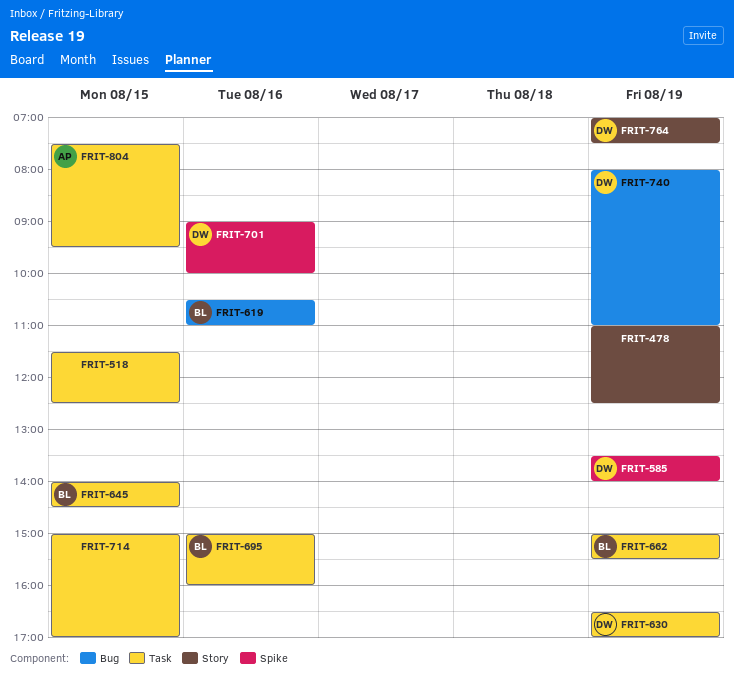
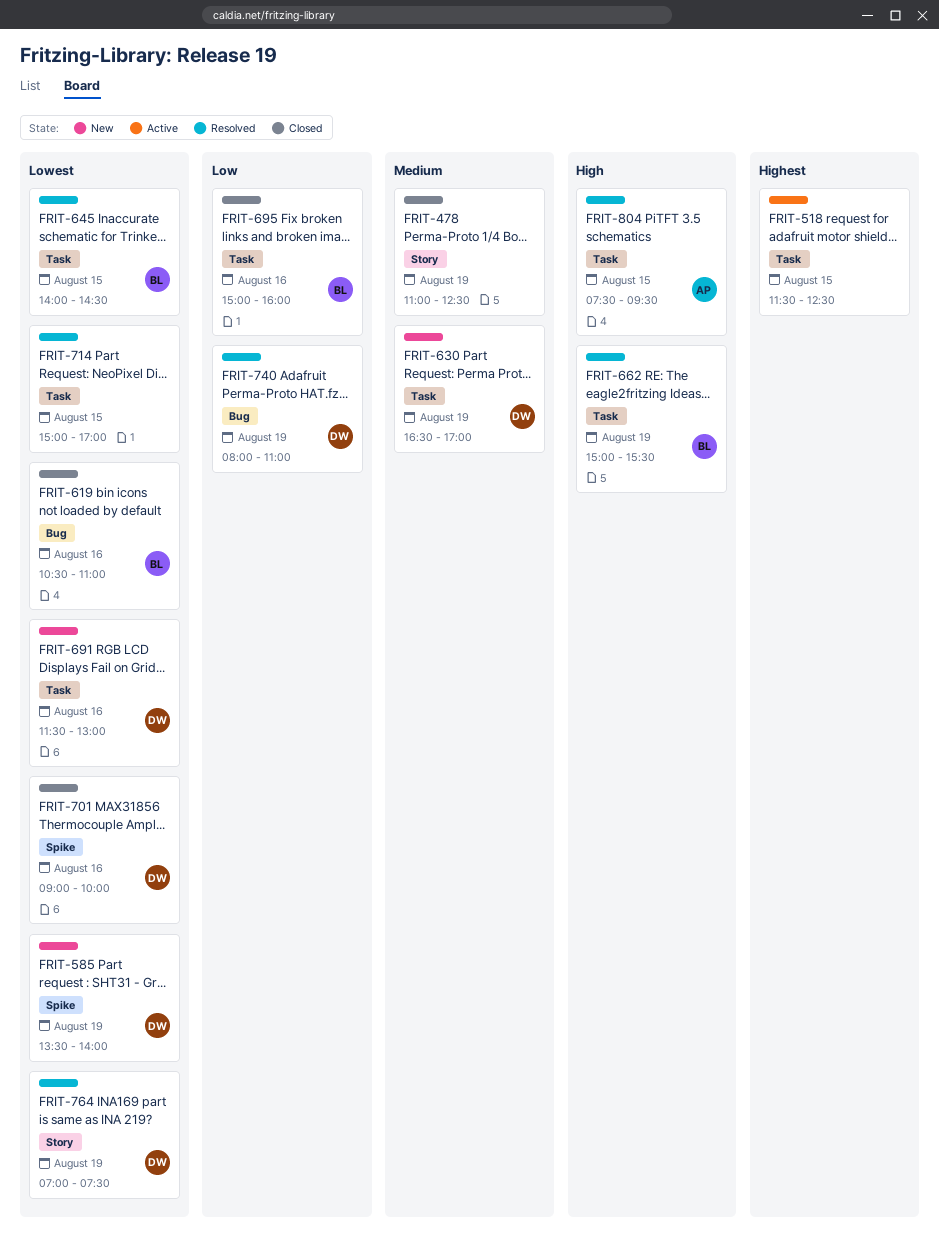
FRIT-691: none -> present

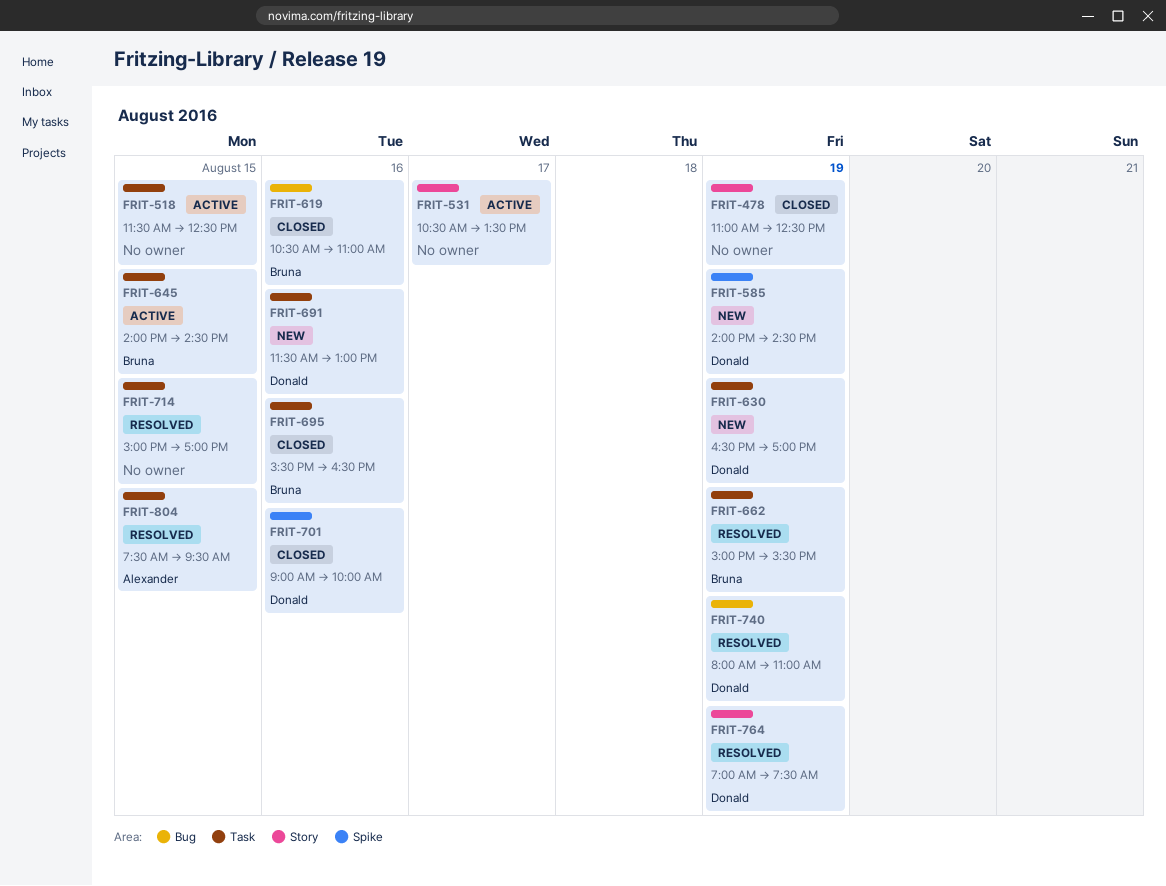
FRIT-531: none -> present
FRIT-585, begins: 13:30 -> 14:00
FRIT-585, ends: 14:00 -> 14:30
FRIT-645, status: Resolved -> Active
FRIT-695, begins: 15:00 -> 15:30
FRIT-695, ends: 16:00 -> 16:30

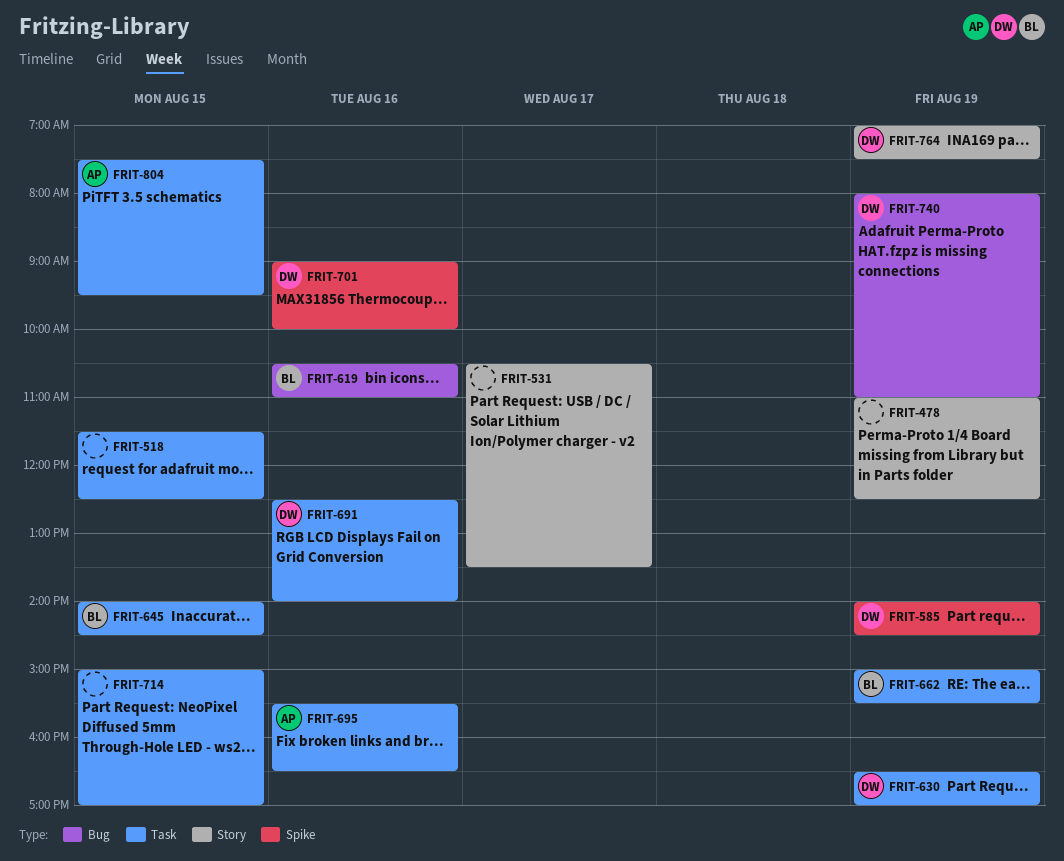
FRIT-691, begins: 11:30 -> 12:30
FRIT-691, ends: 13:00 -> 14:00
FRIT-695, owner: Bruna -> Alexander

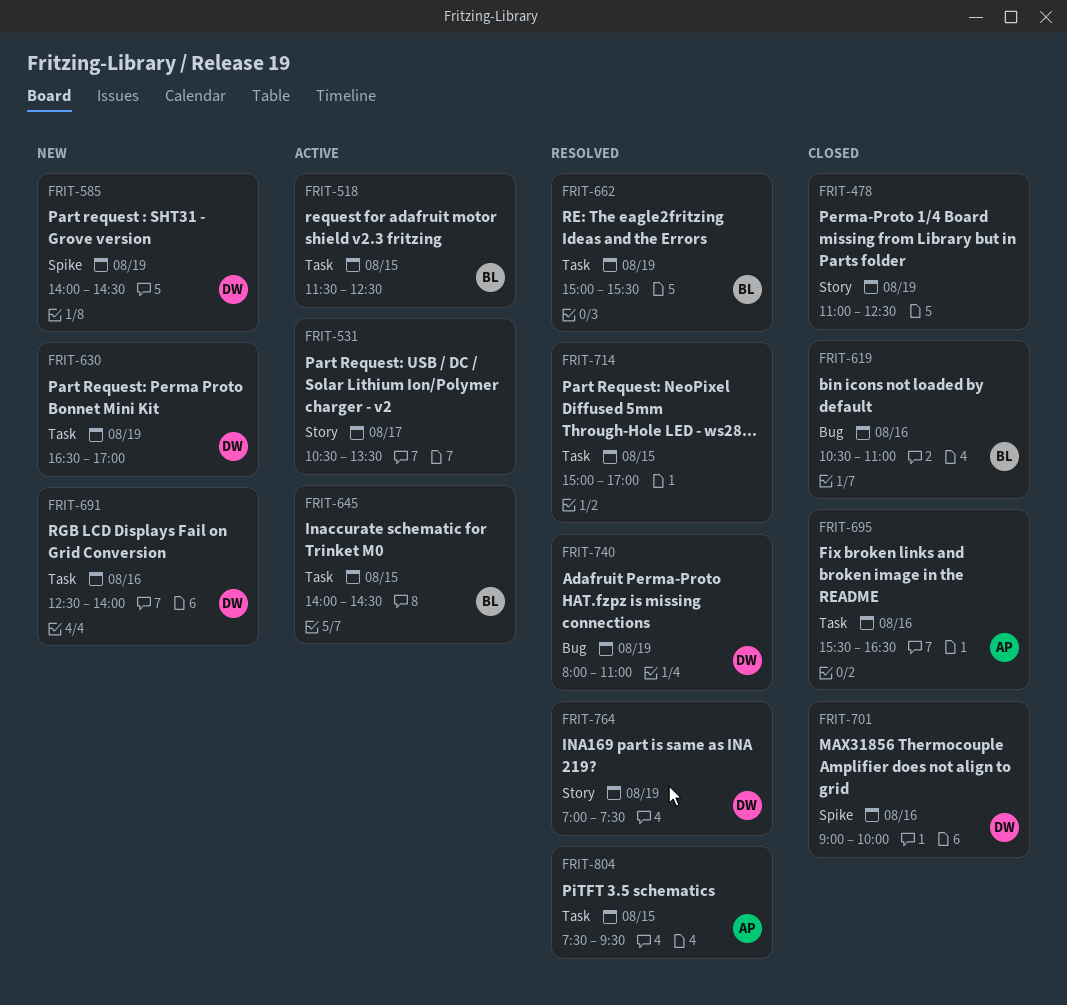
FRIT-518, owner: none -> BL

